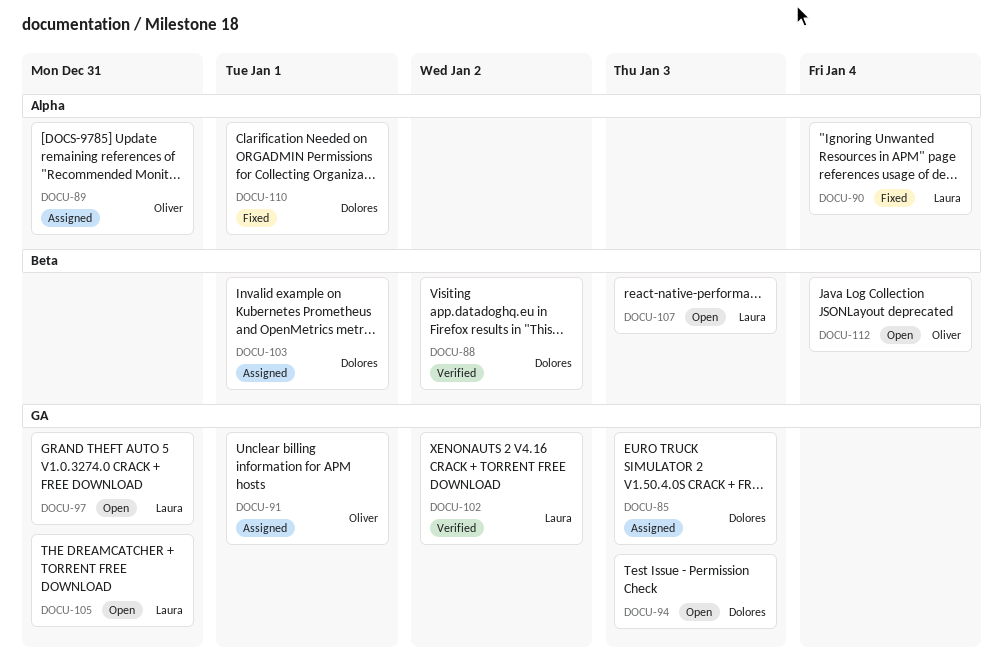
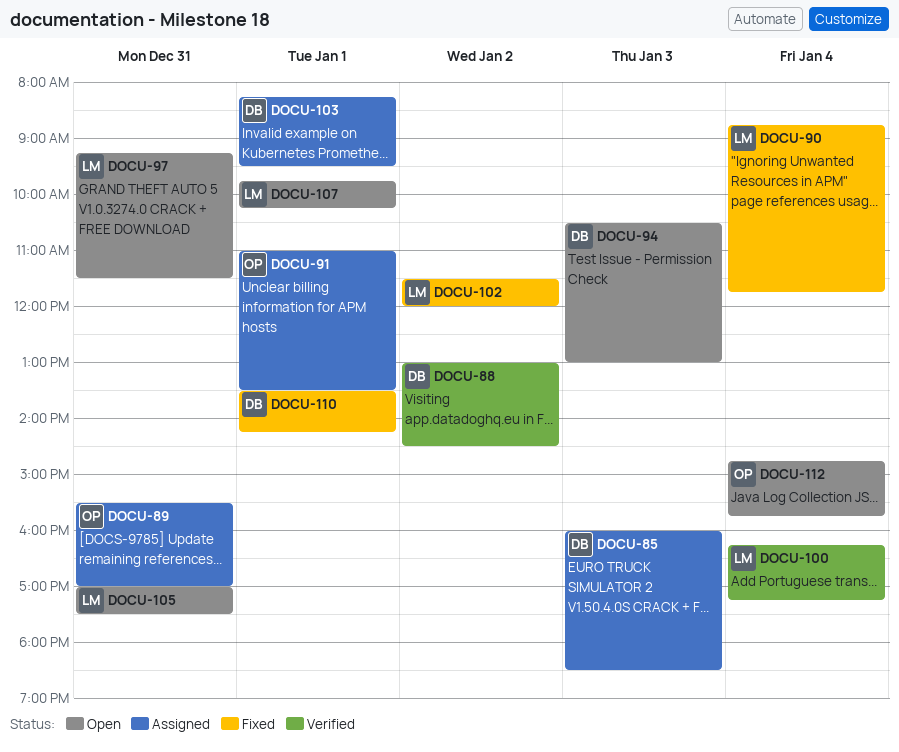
DOCU-100: none -> present
DOCU-102, status: Verified -> Fixed
DOCU-107, day: Jan 3 -> Jan 1

